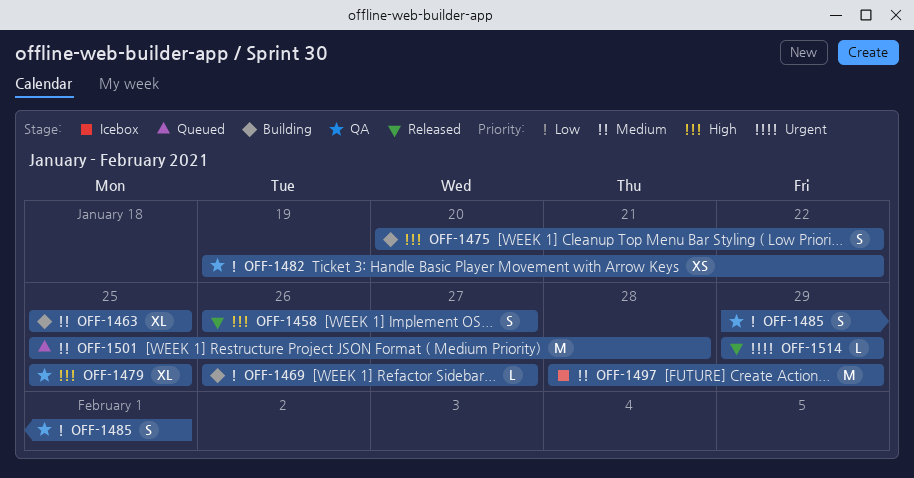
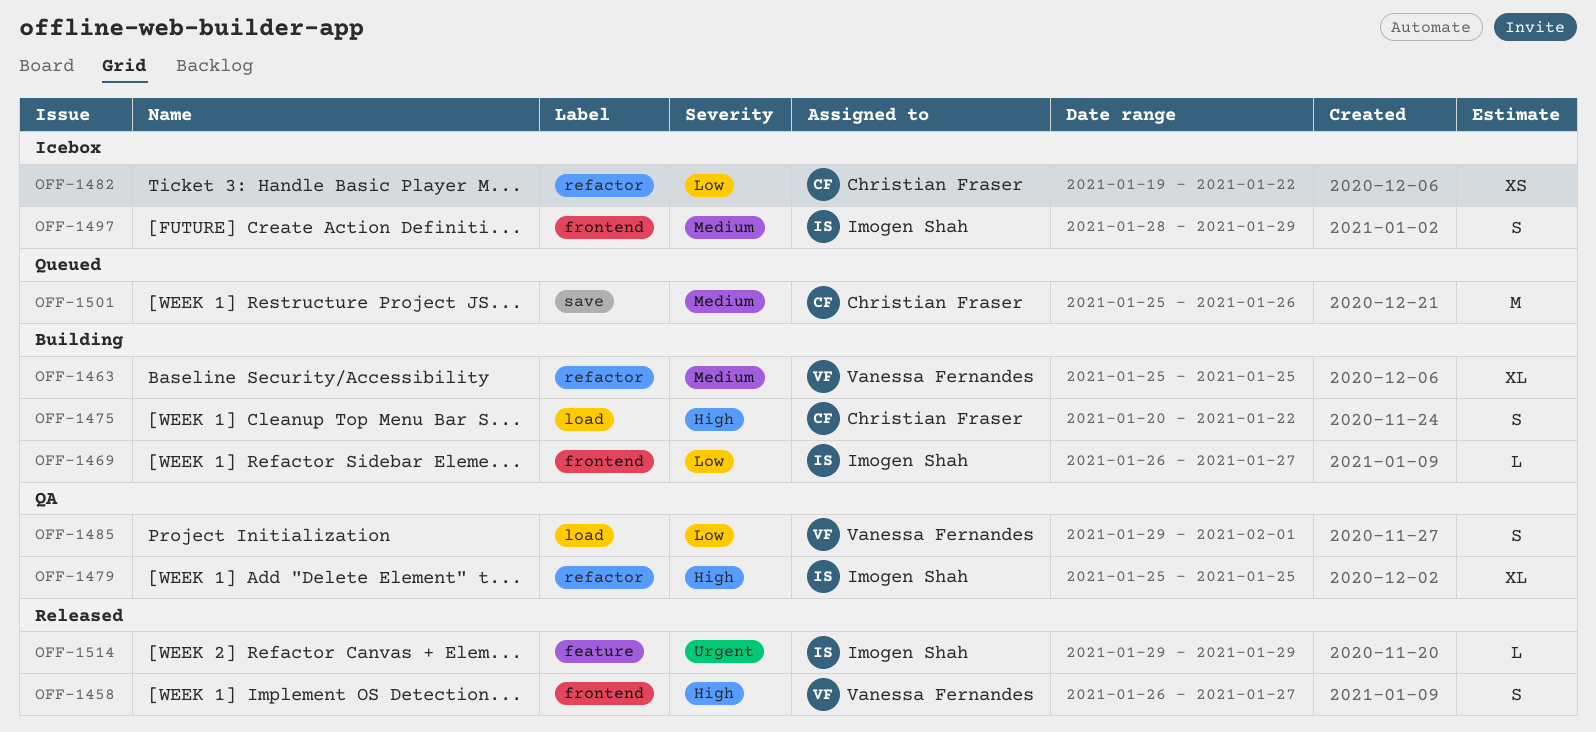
OFF-1482, status: QA -> Icebox
OFF-1497, estimate: M -> S
OFF-1501, due: Jan 28 -> Jan 26

